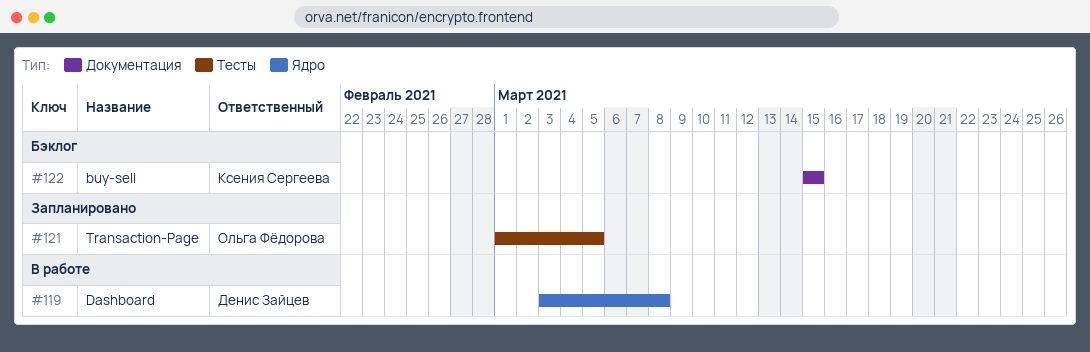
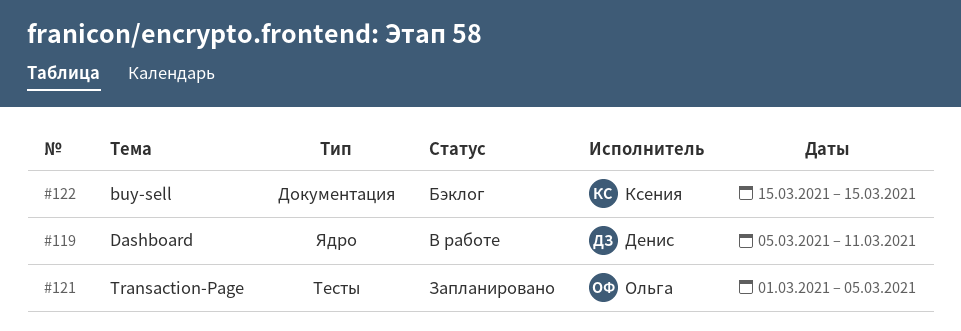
#119, start: Mar 3 -> Mar 5
#119, due: Mar 8 -> Mar 11

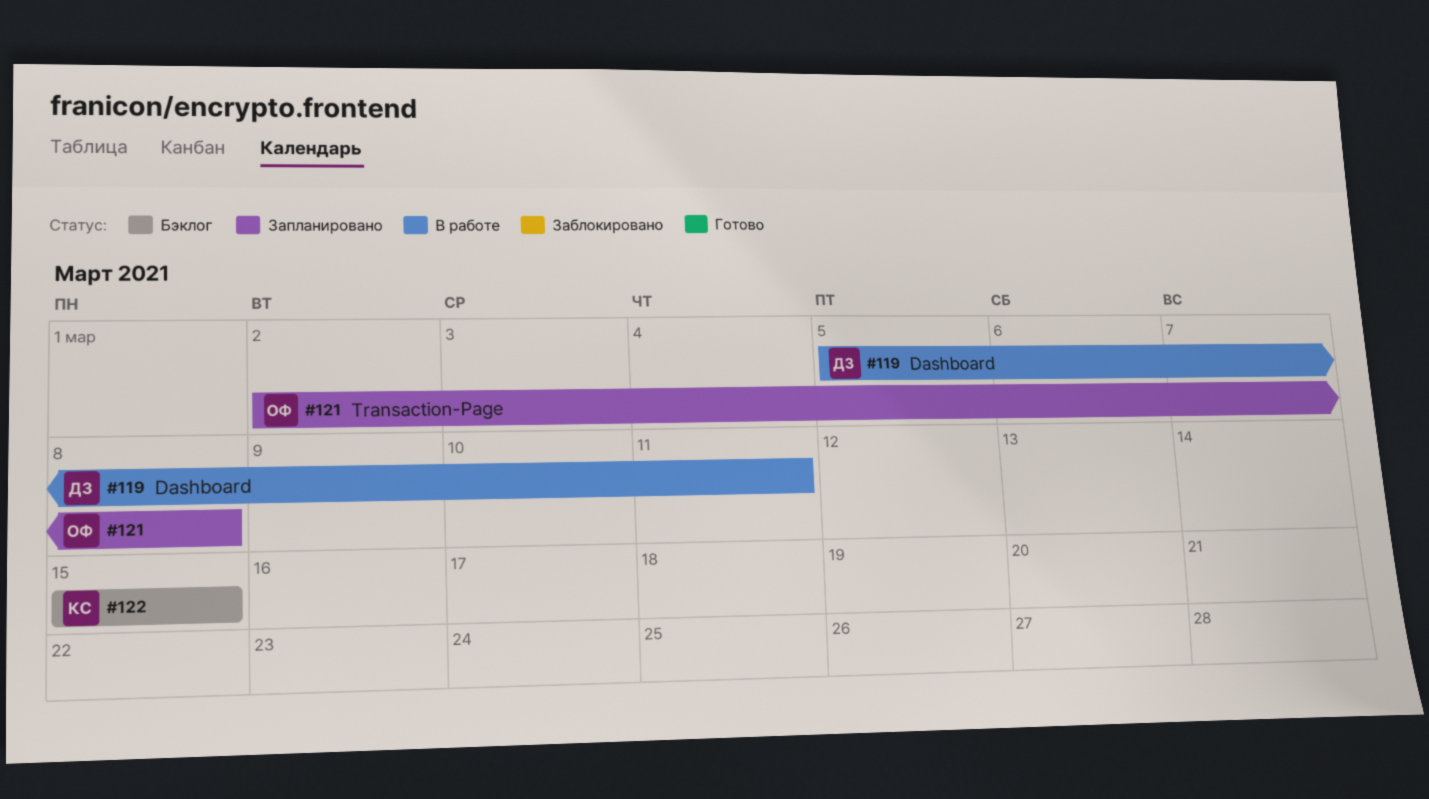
#121, start: Mar 1 -> Mar 2
#121, due: Mar 5 -> Mar 8

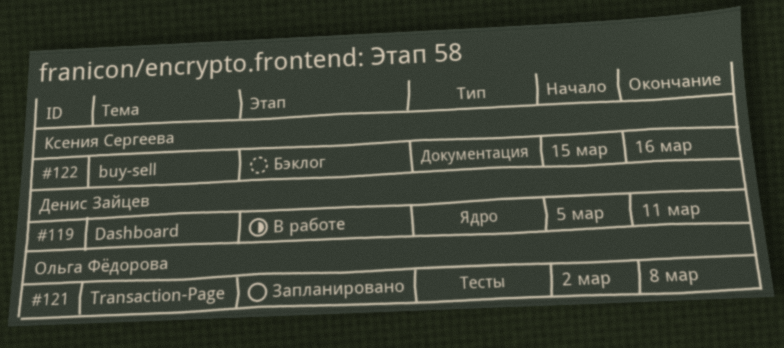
#122, due: Mar 15 -> Mar 16

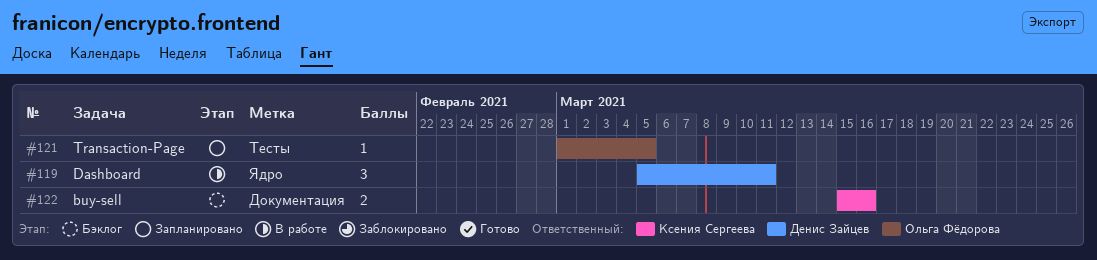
#121, start: Mar 2 -> Mar 1
#121, due: Mar 8 -> Mar 5

